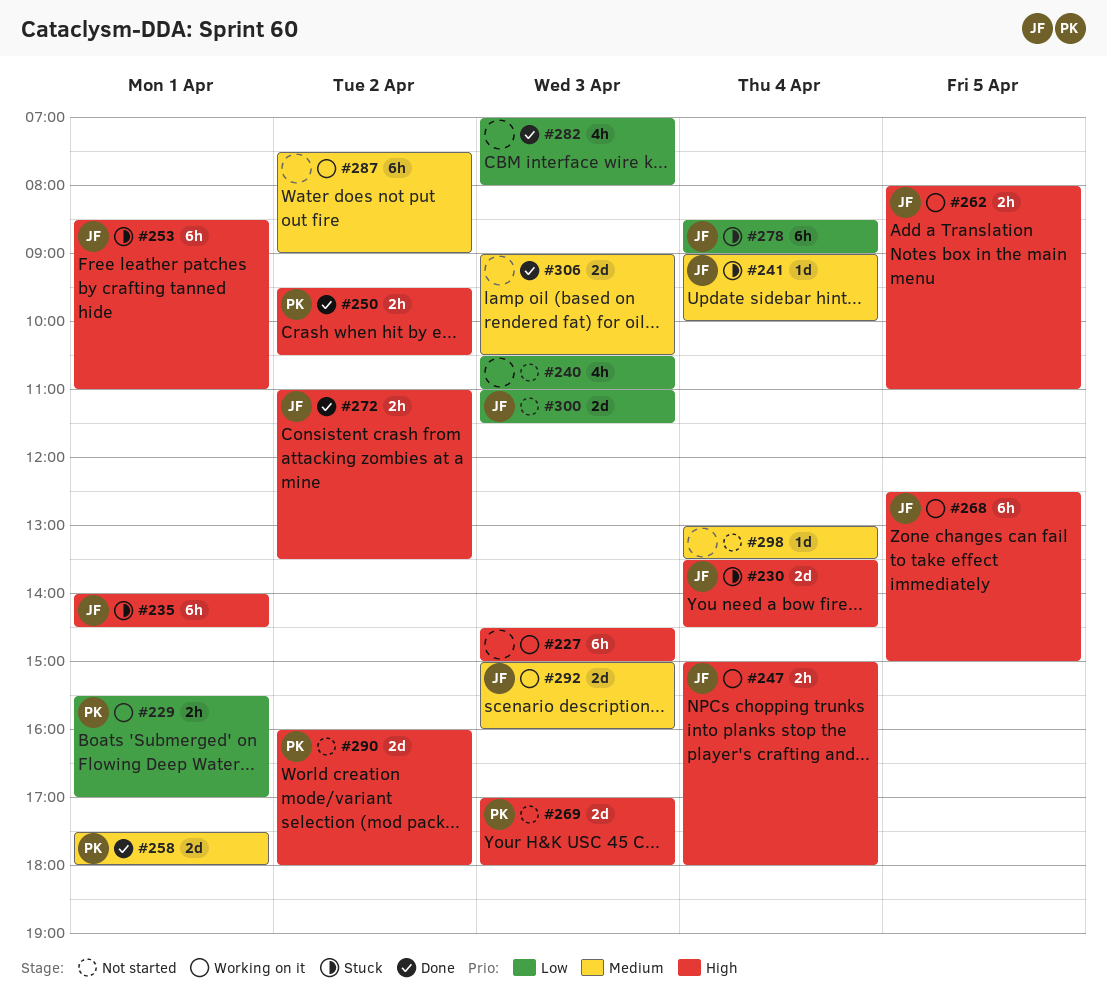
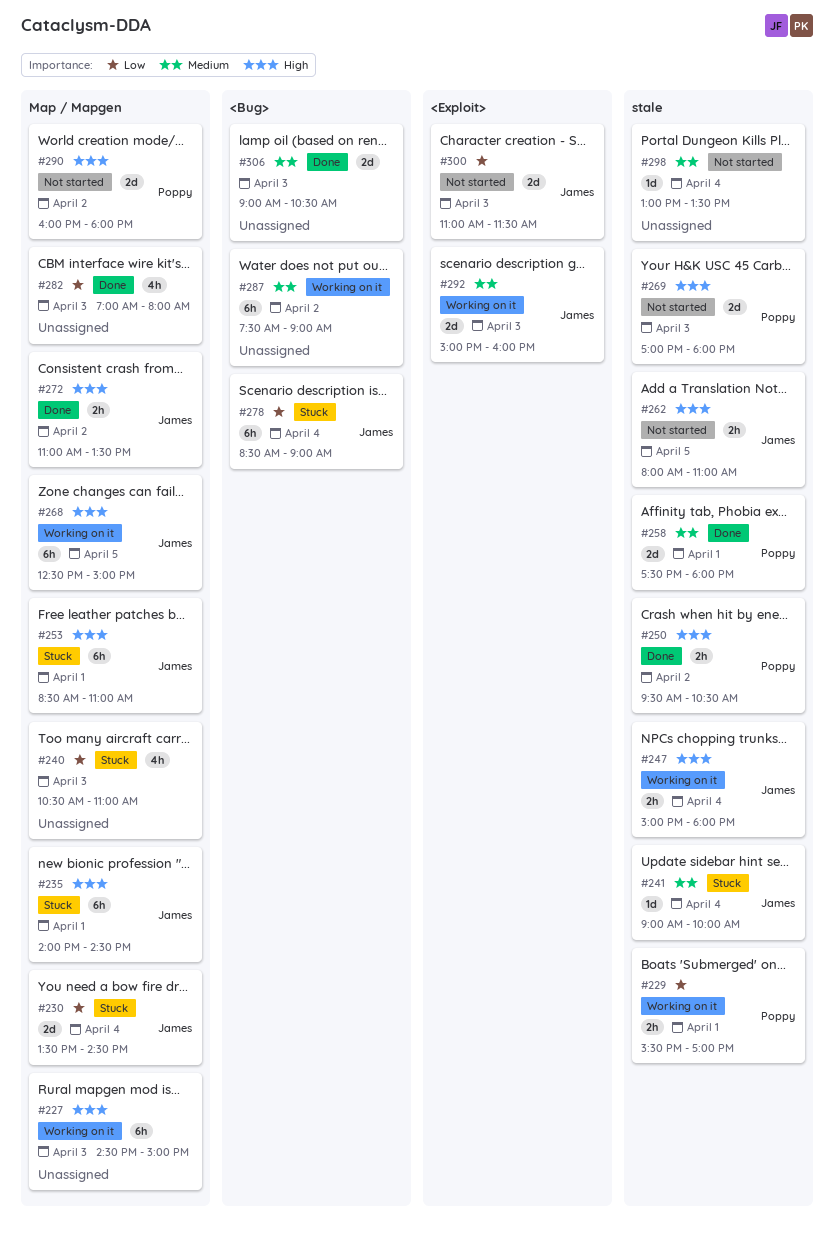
#230, priority: High -> Low
#240, status: Not started -> Stuck
#262, status: Working on it -> Not started

